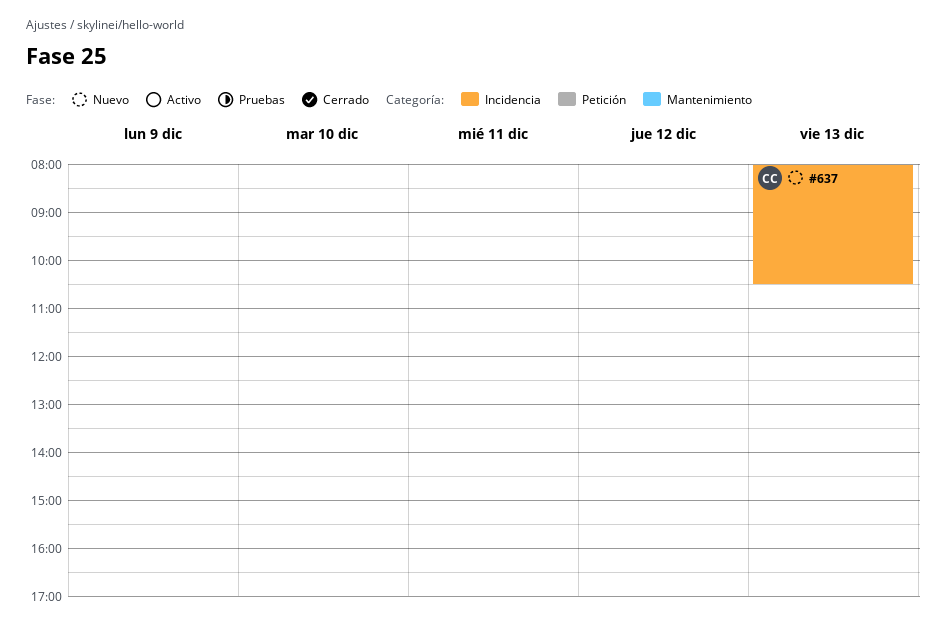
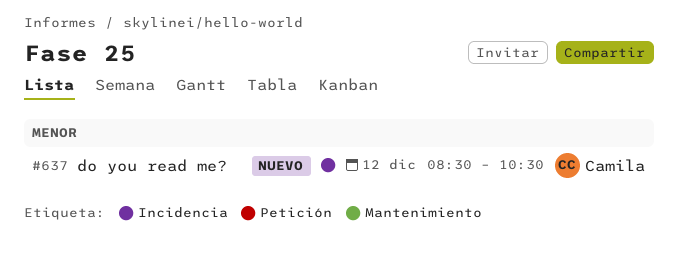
#637, day: Dec 13 -> Dec 12
#637, begins: 08:00 -> 08:30

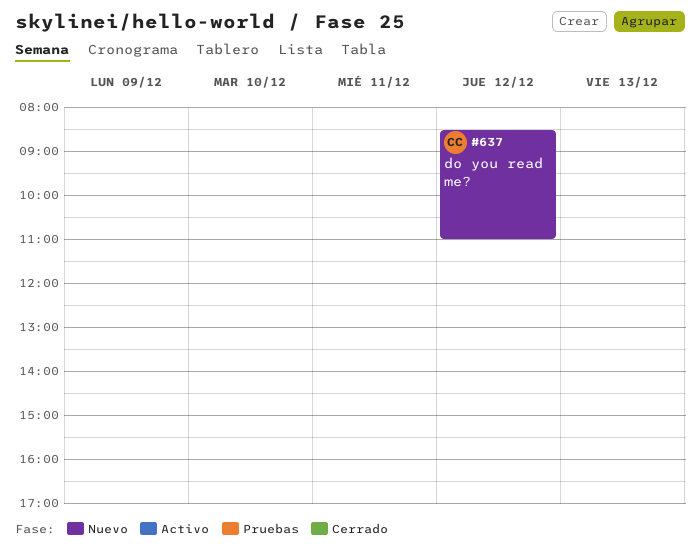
#637, ends: 10:30 -> 11:00

